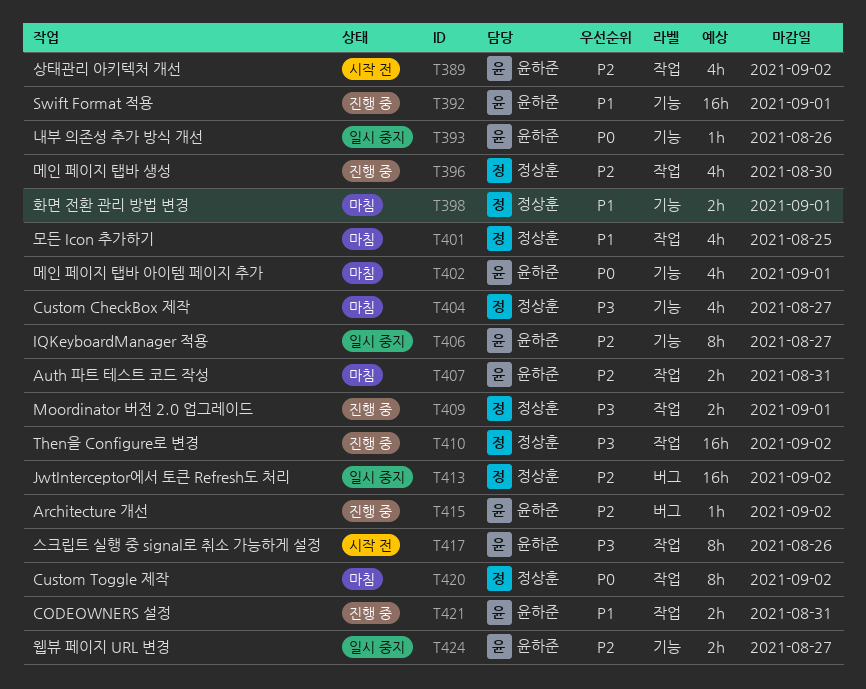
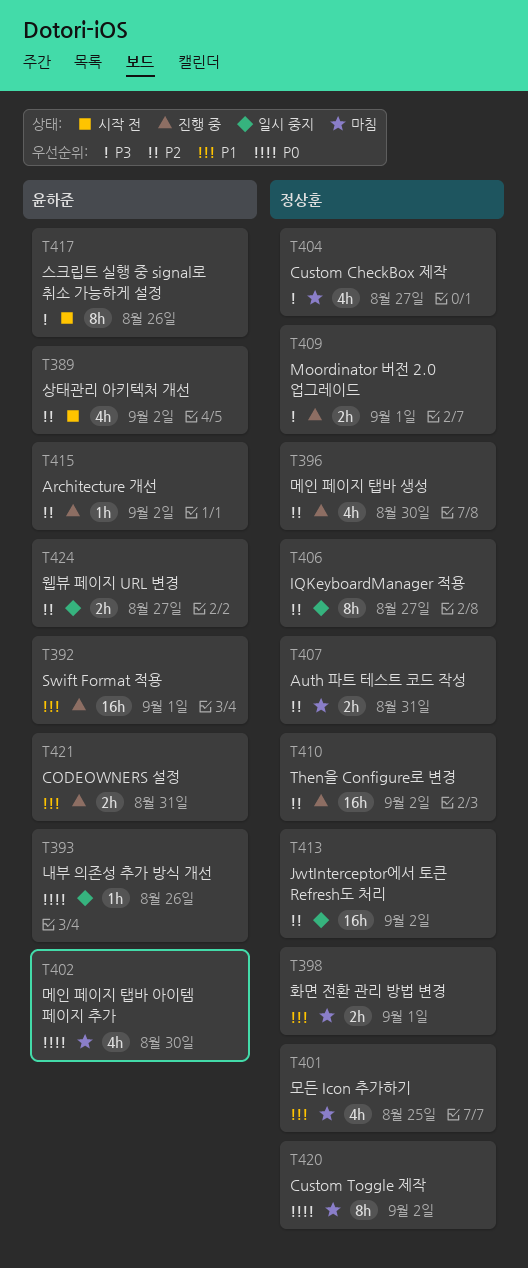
T402, due: Sep 1 -> Aug 30
T406, owner: 윤하준 -> 정상훈
T407, owner: 윤하준 -> 정상훈
T410, priority: P3 -> P2

